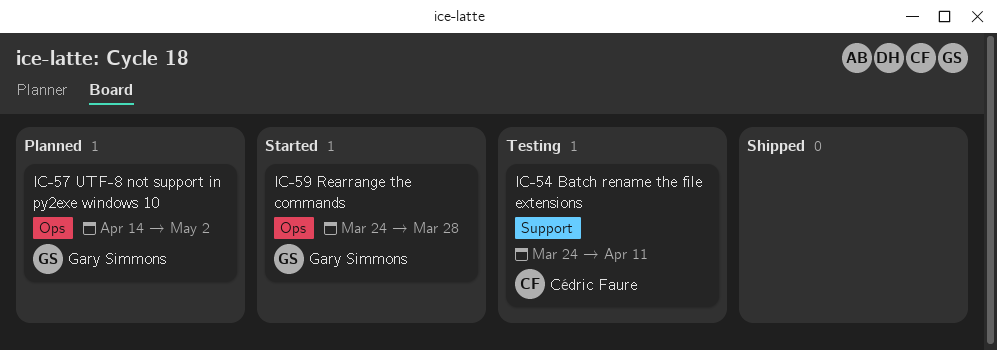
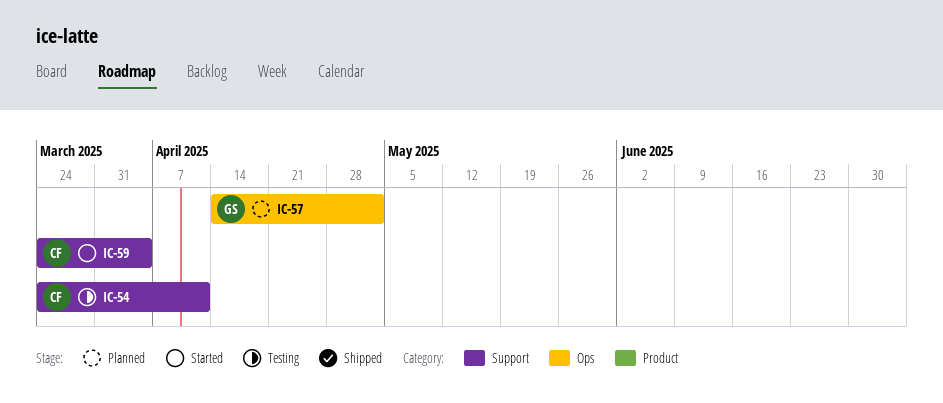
IC-59, owner: Gary Simmons -> Cédric Faure
IC-59, label: Ops -> Support
IC-59, due: Mar 28 -> Apr 4

